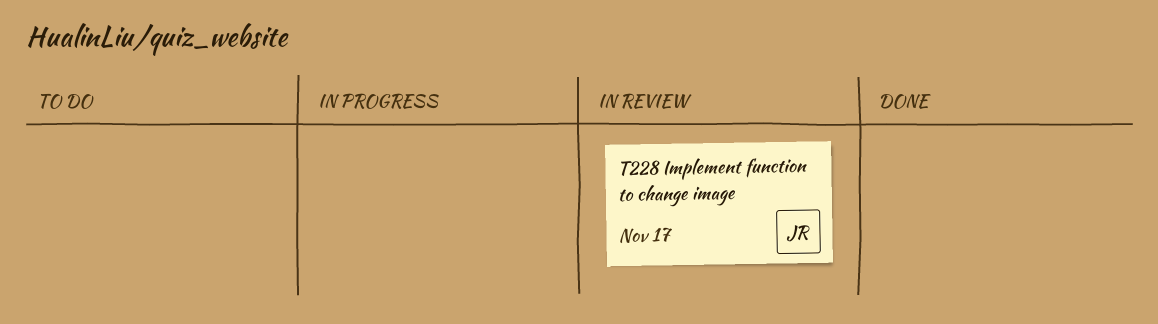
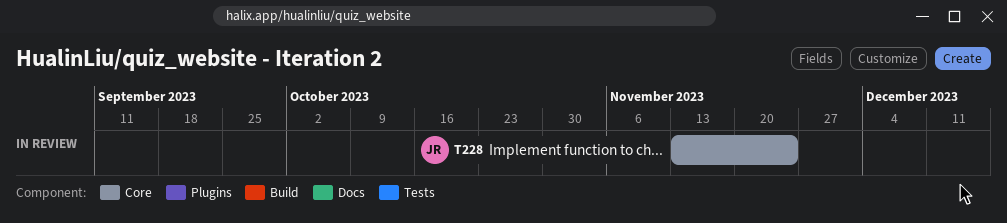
T228, due: Nov 17 -> Nov 24

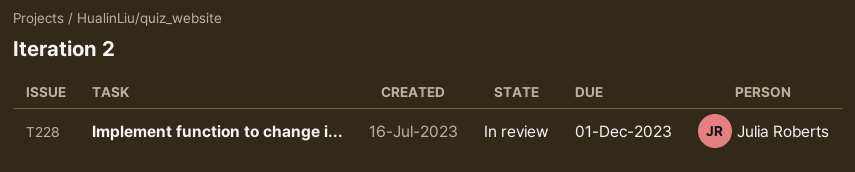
T228, due: Nov 24 -> Dec 1

